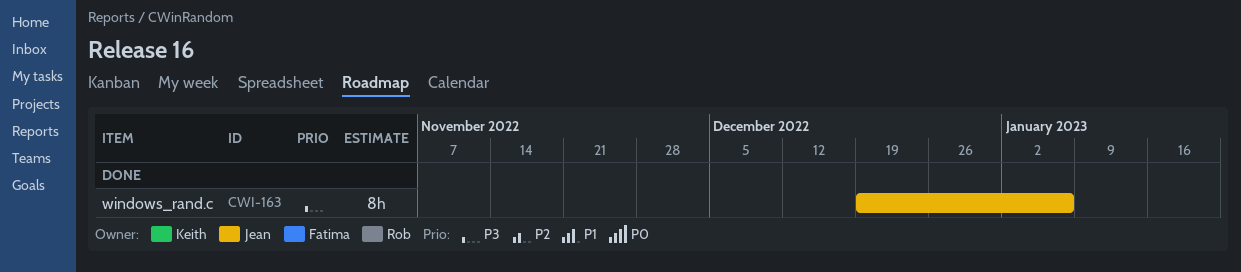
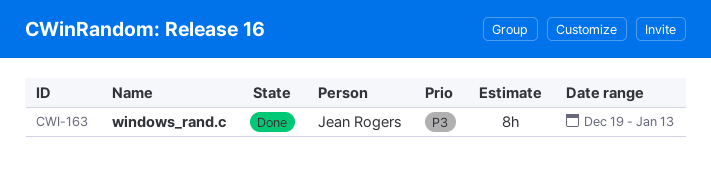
CWI-163, due: Jan 6 -> Jan 13

